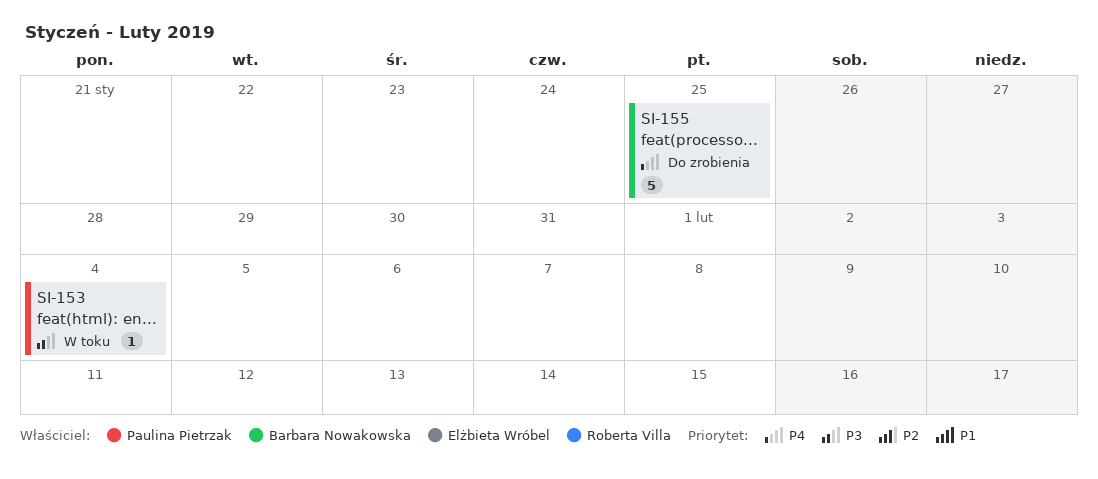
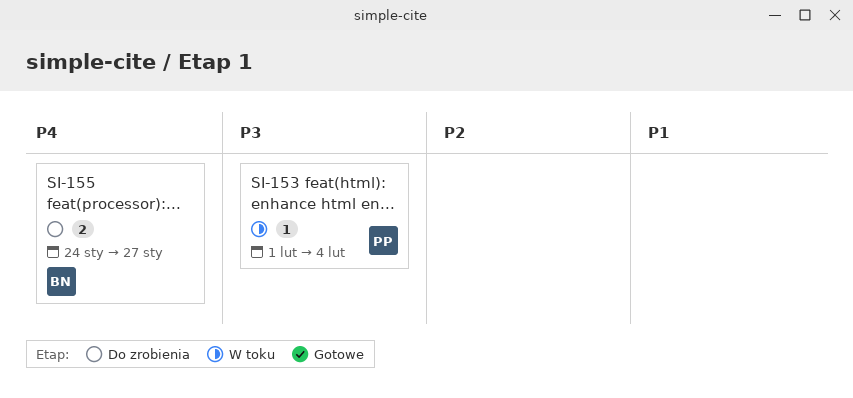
SI-155, estimate: 5 -> 2
SI-155, due: Jan 25 -> Jan 27

